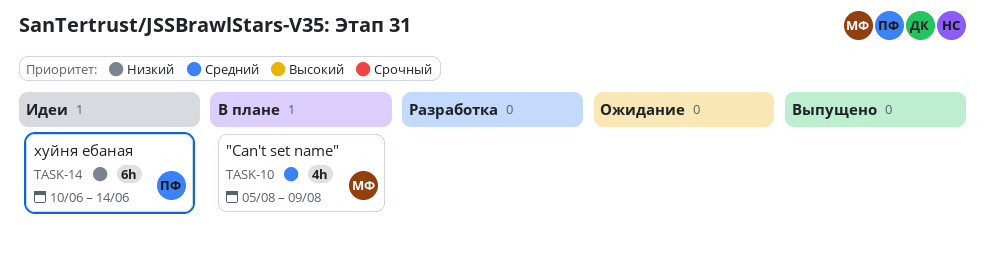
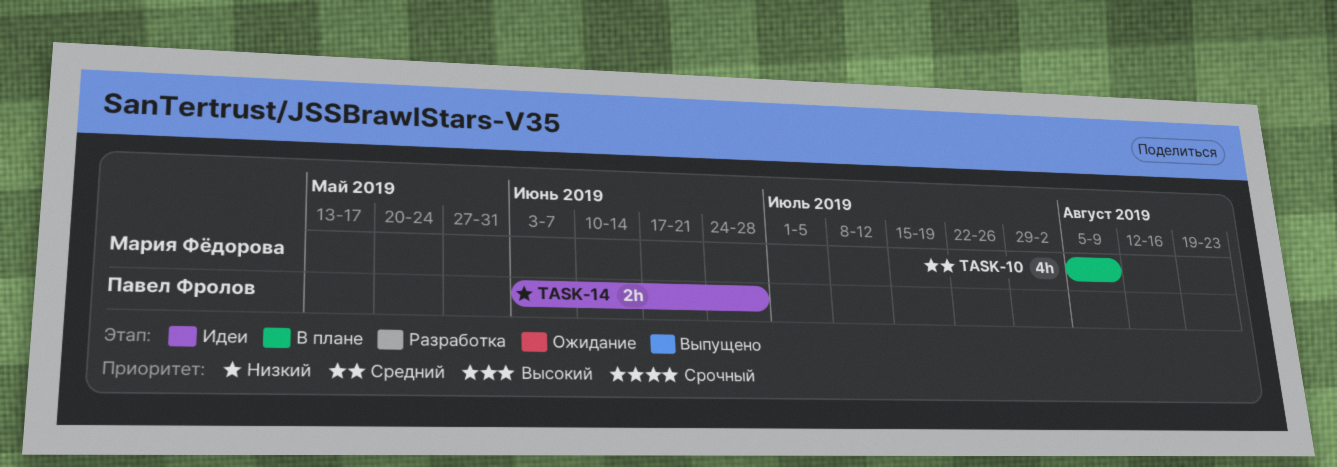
TASK-14, estimate: 6h -> 2h
TASK-14, start: Jun 10 -> Jun 3
TASK-14, due: Jun 14 -> Jun 28

